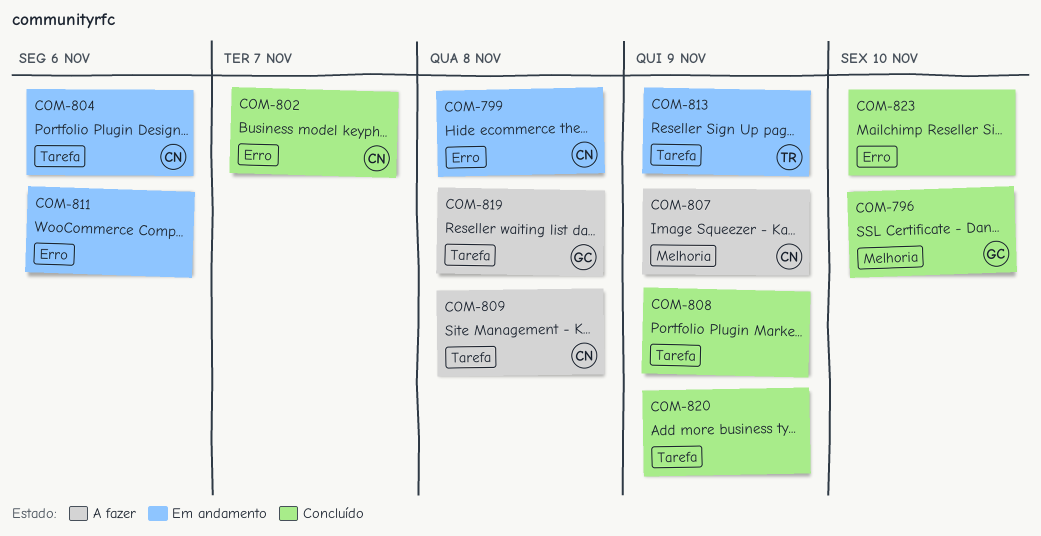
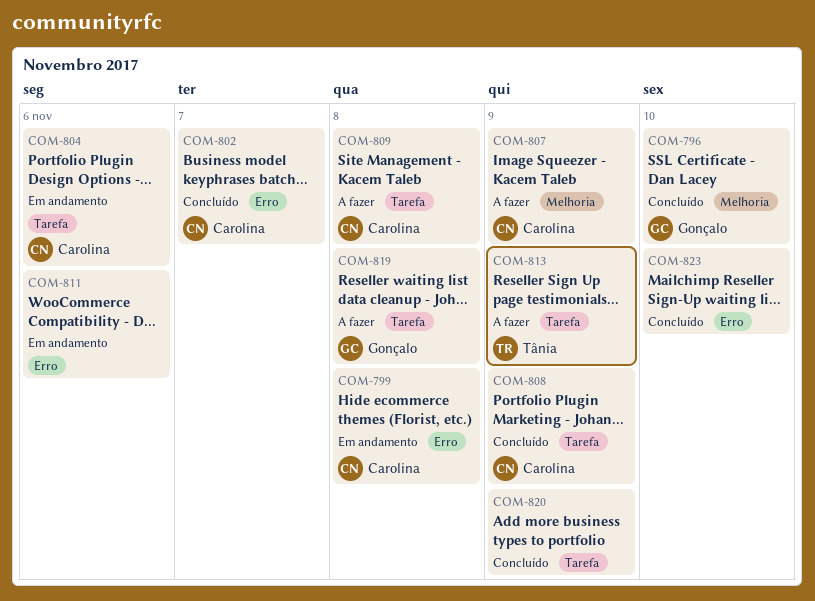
COM-808, owner: none -> Carolina
COM-813, status: Em andamento -> A fazer

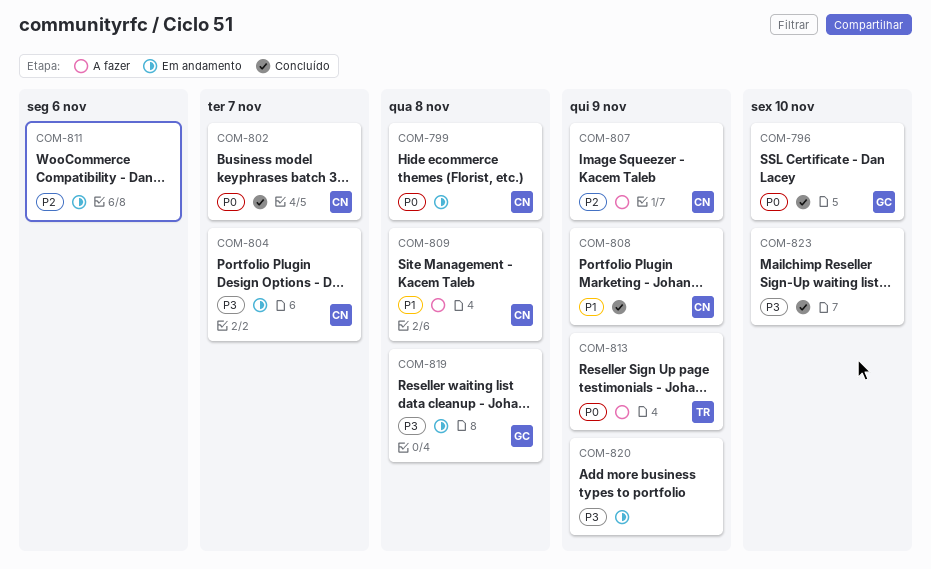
COM-804, due: Nov 6 -> Nov 7
COM-819, status: A fazer -> Em andamento
COM-820, status: Concluído -> Em andamento

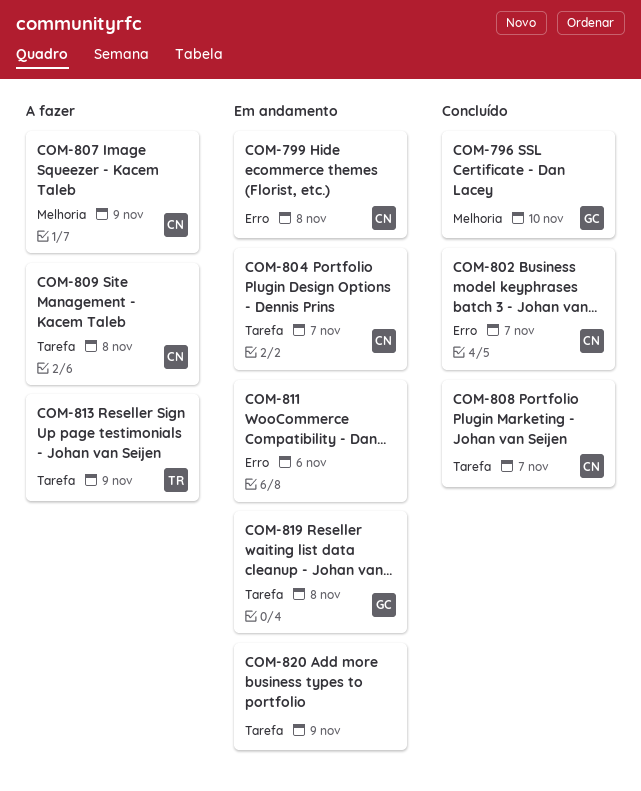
COM-808, due: Nov 9 -> Nov 7
COM-823: present -> none

